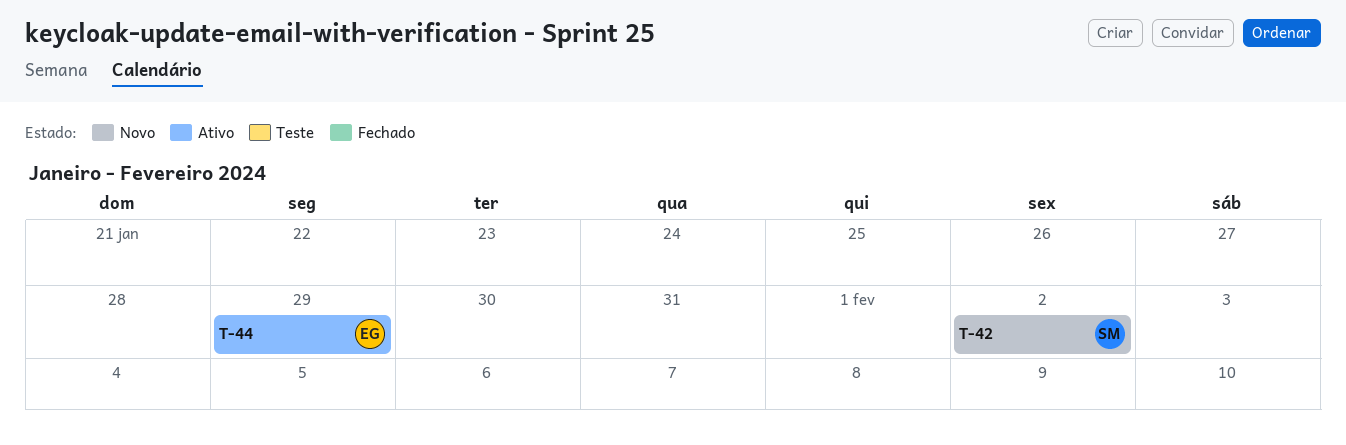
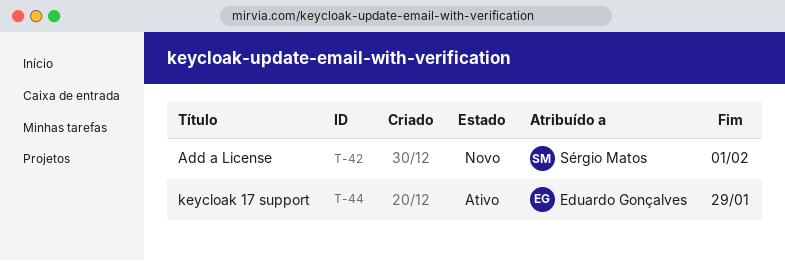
T-42, due: Feb 2 -> Feb 1

